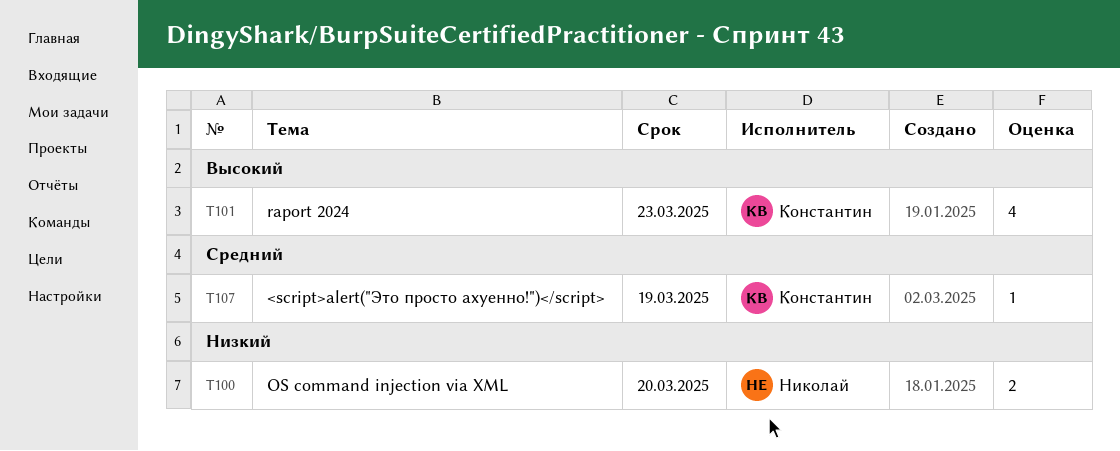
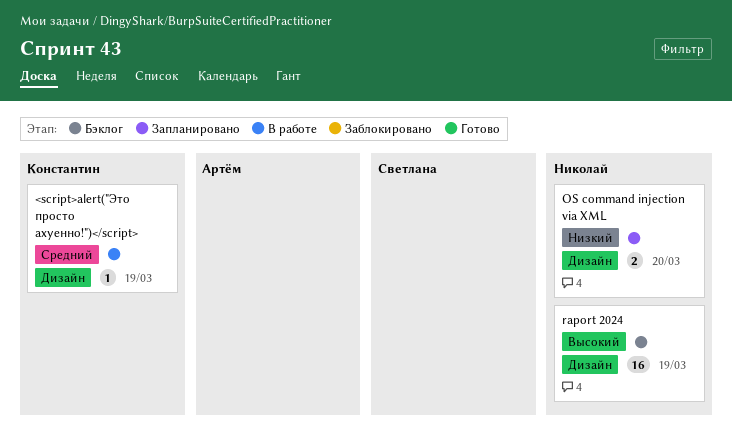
raport 2024, owner: Константин -> Николай
raport 2024, estimate: 4 -> 16
raport 2024, due: Mar 23 -> Mar 19

